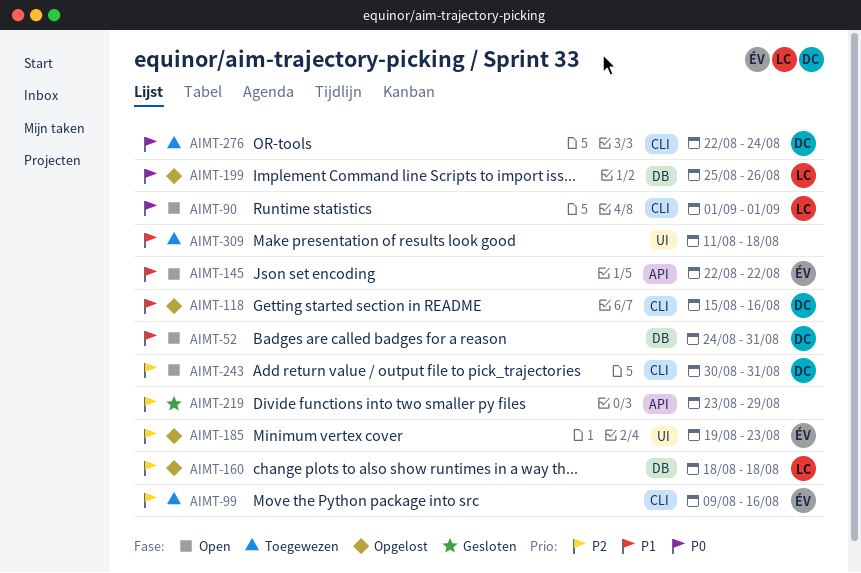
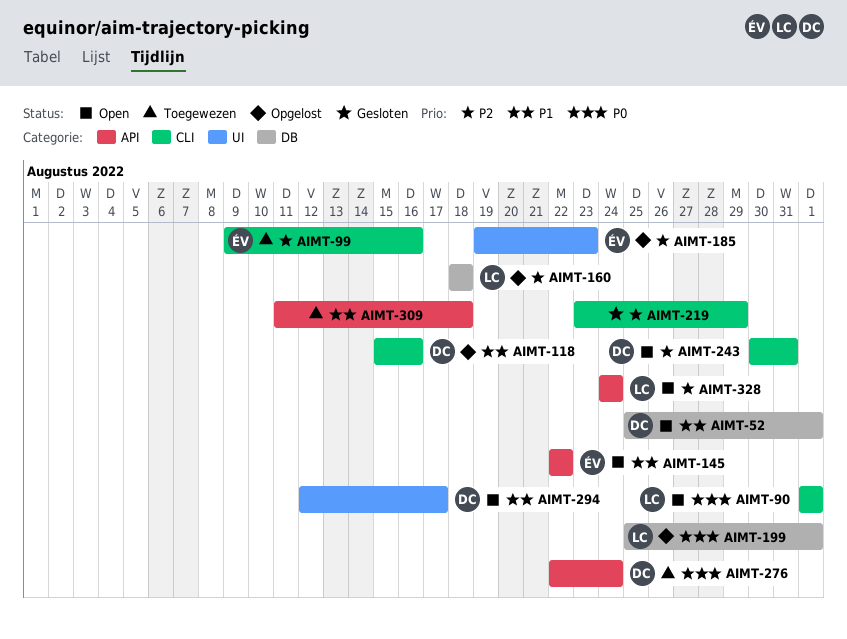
AIMT-52, start: Aug 24 -> Aug 25
AIMT-52, due: Aug 31 -> Sep 1
AIMT-199, due: Aug 26 -> Sep 1
AIMT-219, label: API -> CLI
AIMT-276, label: CLI -> API
AIMT-294: none -> present
AIMT-309, label: UI -> API
AIMT-328: none -> present

